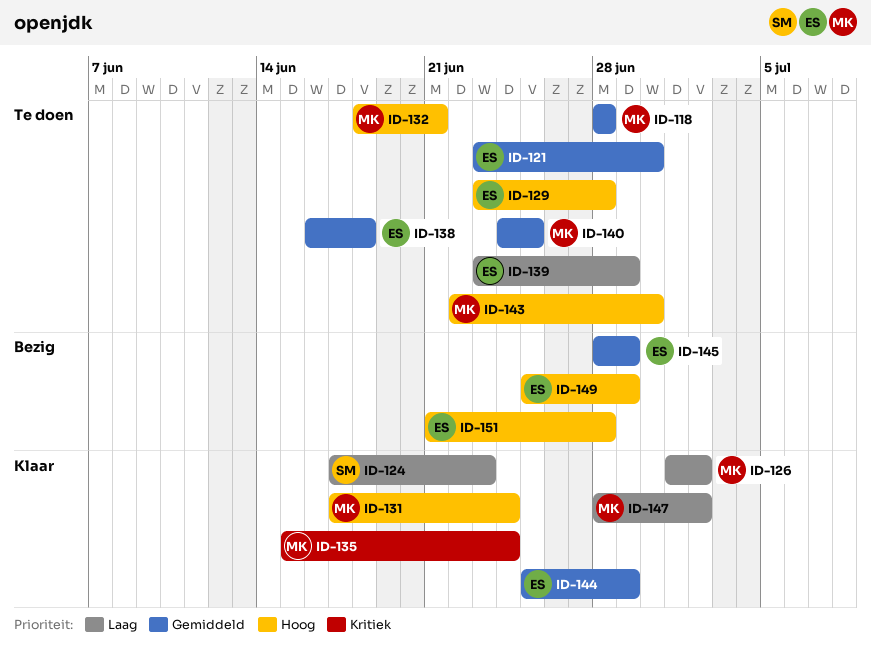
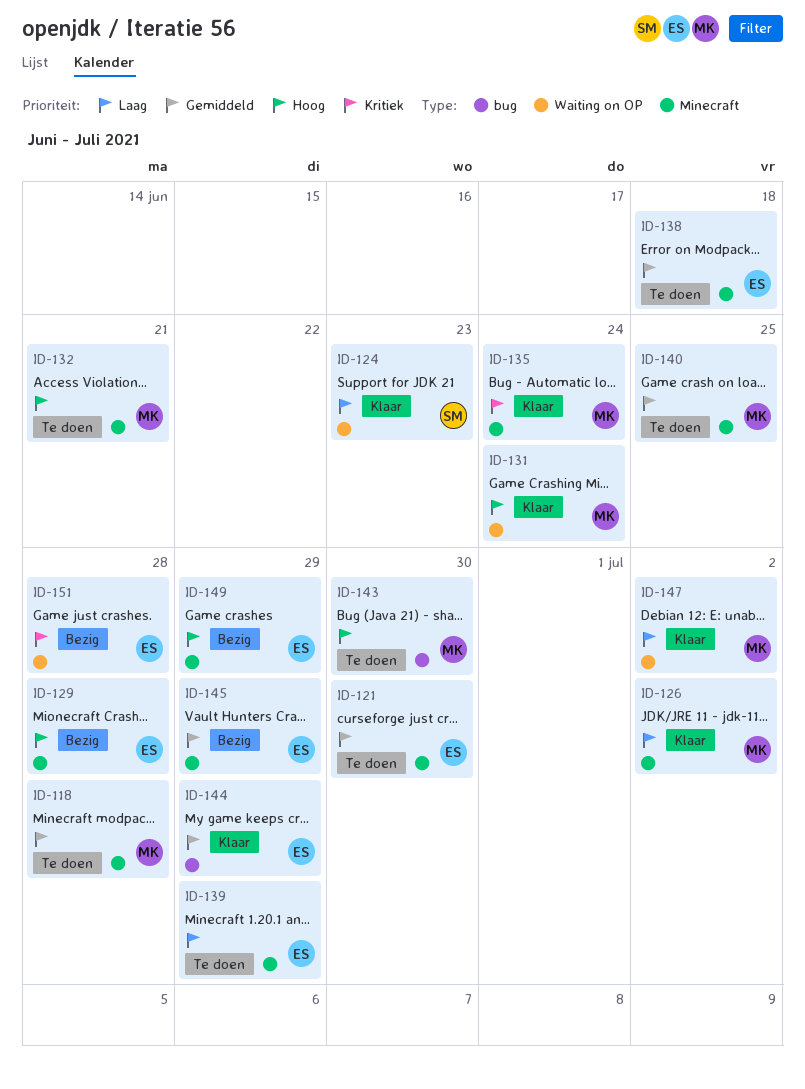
ID-129, status: Te doen -> Bezig
ID-151, priority: Hoog -> Kritiek

